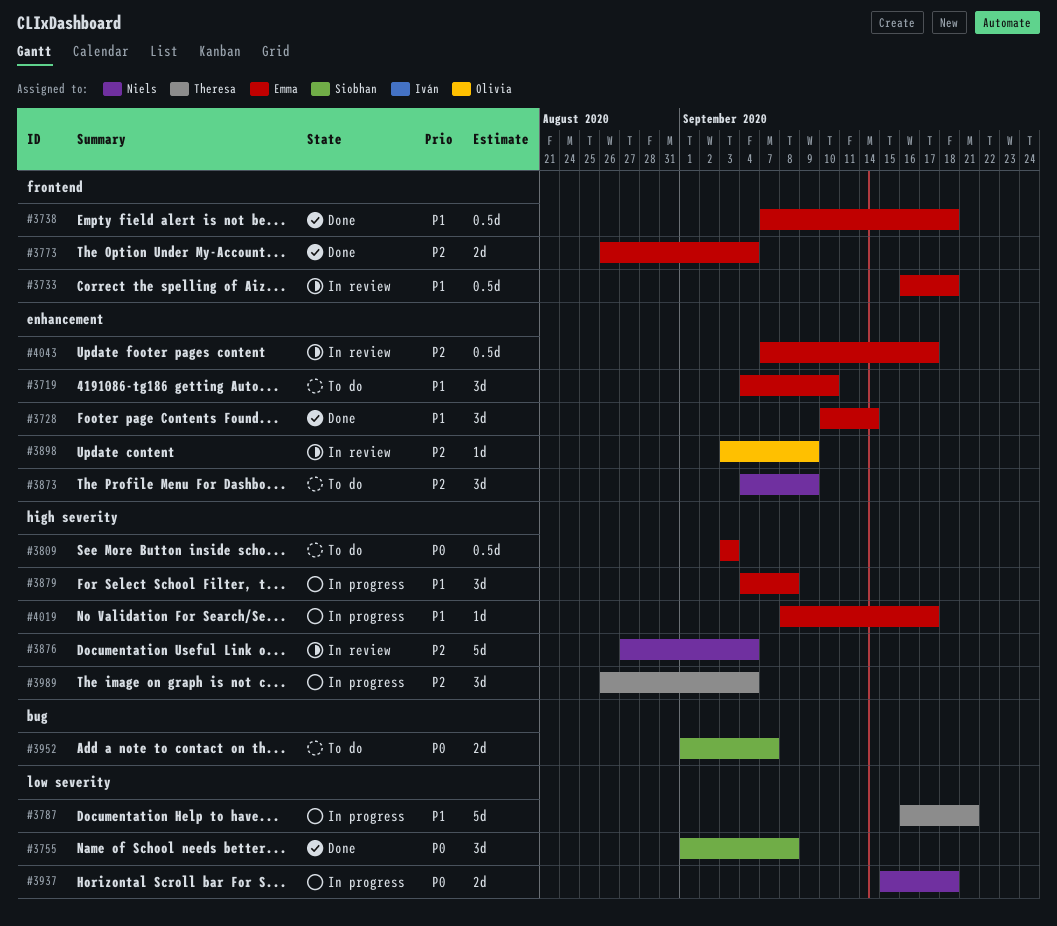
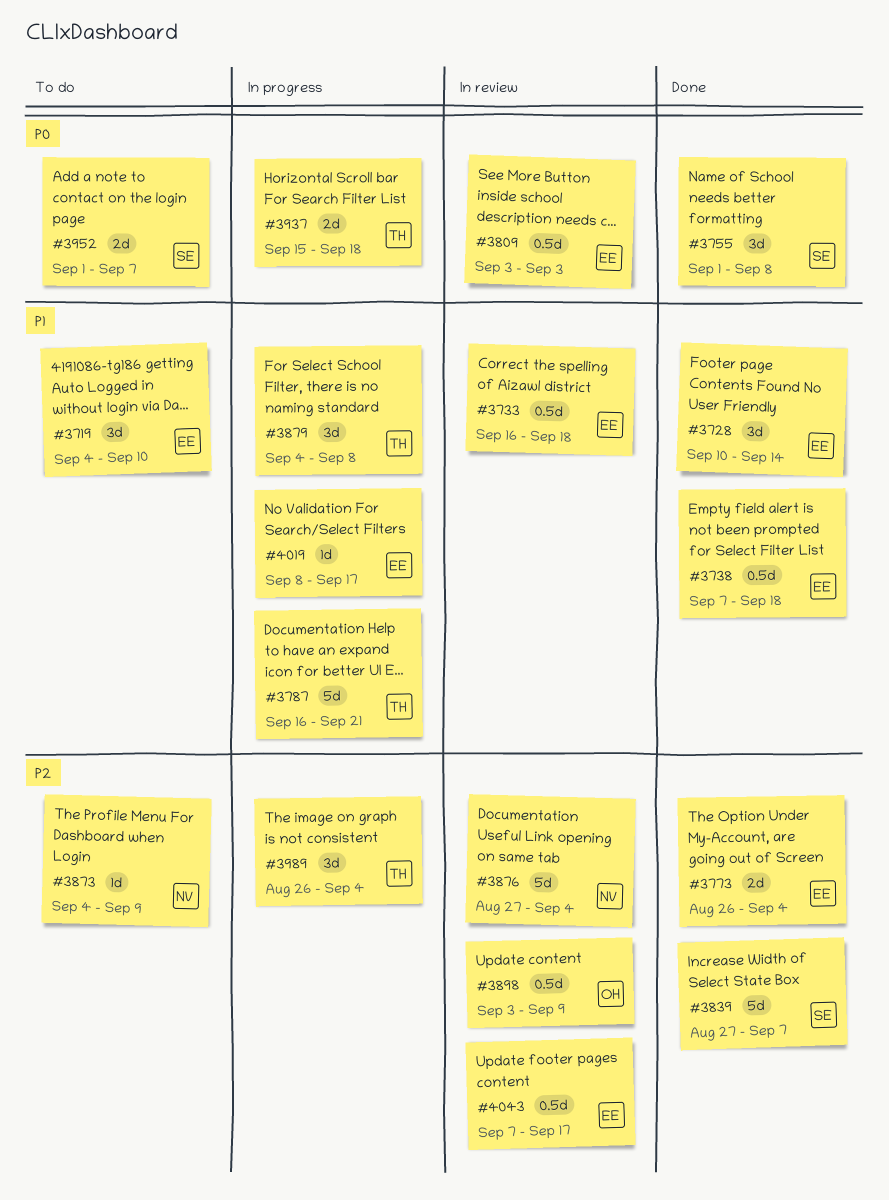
#3809, status: To do -> In review
#3839: none -> present
#3873, estimate: 3d -> 1d
#3879, owner: Emma -> Theresa
#3898, estimate: 1d -> 0.5d
#3937, owner: Niels -> Theresa

